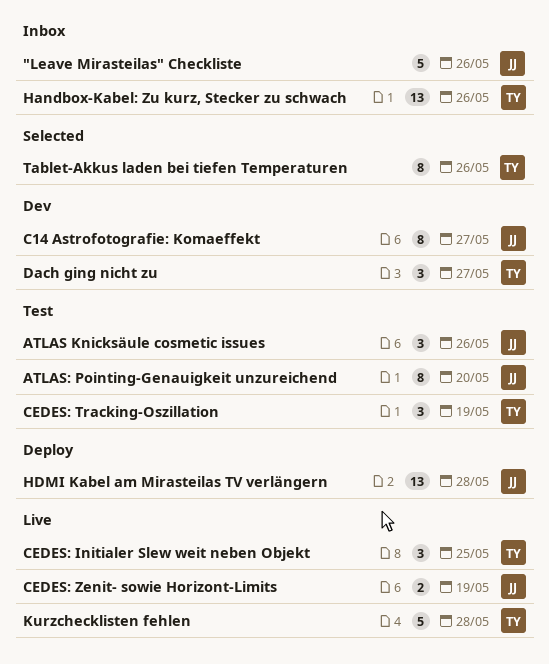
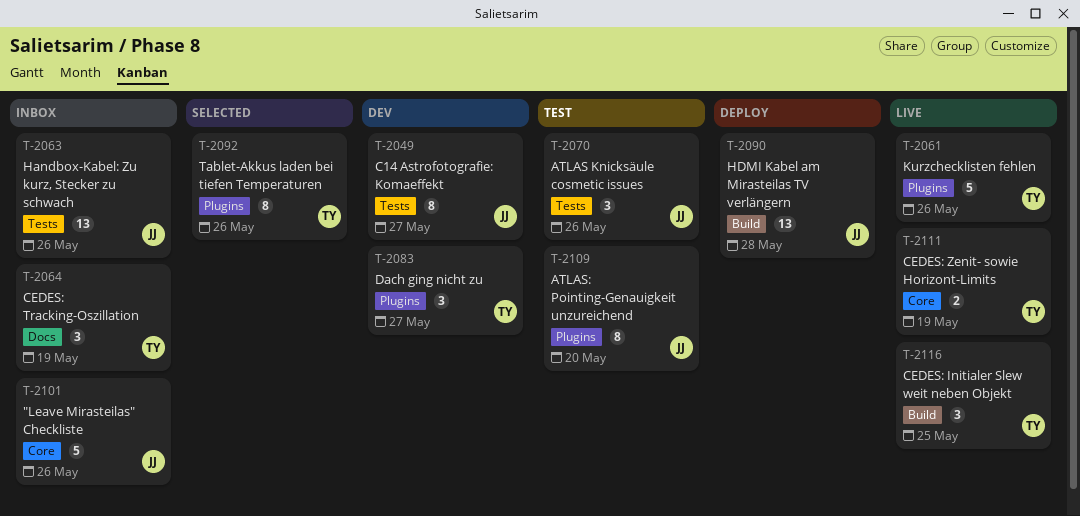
CEDES: Tracking-Oszillation, status: Test -> Inbox
CEDES: Zenit- sowie Horizont-Limits, owner: JJ -> TY
Handbox-Kabel: Zu kurz, Stecker zu schwach, owner: TY -> JJ
Kurzchecklisten fehlen, due: May 28 -> May 26

